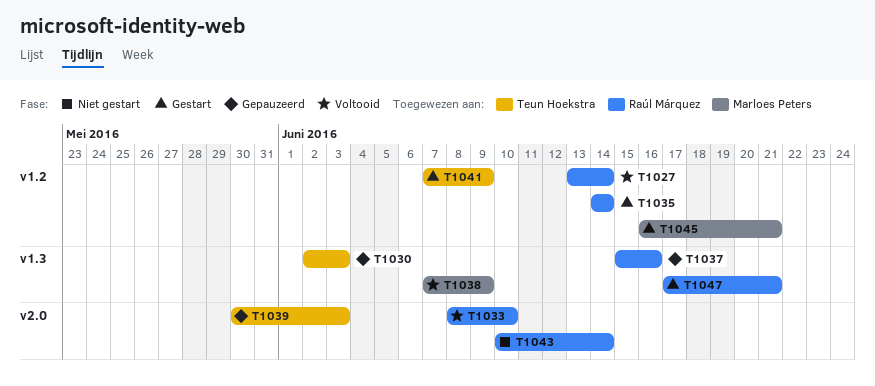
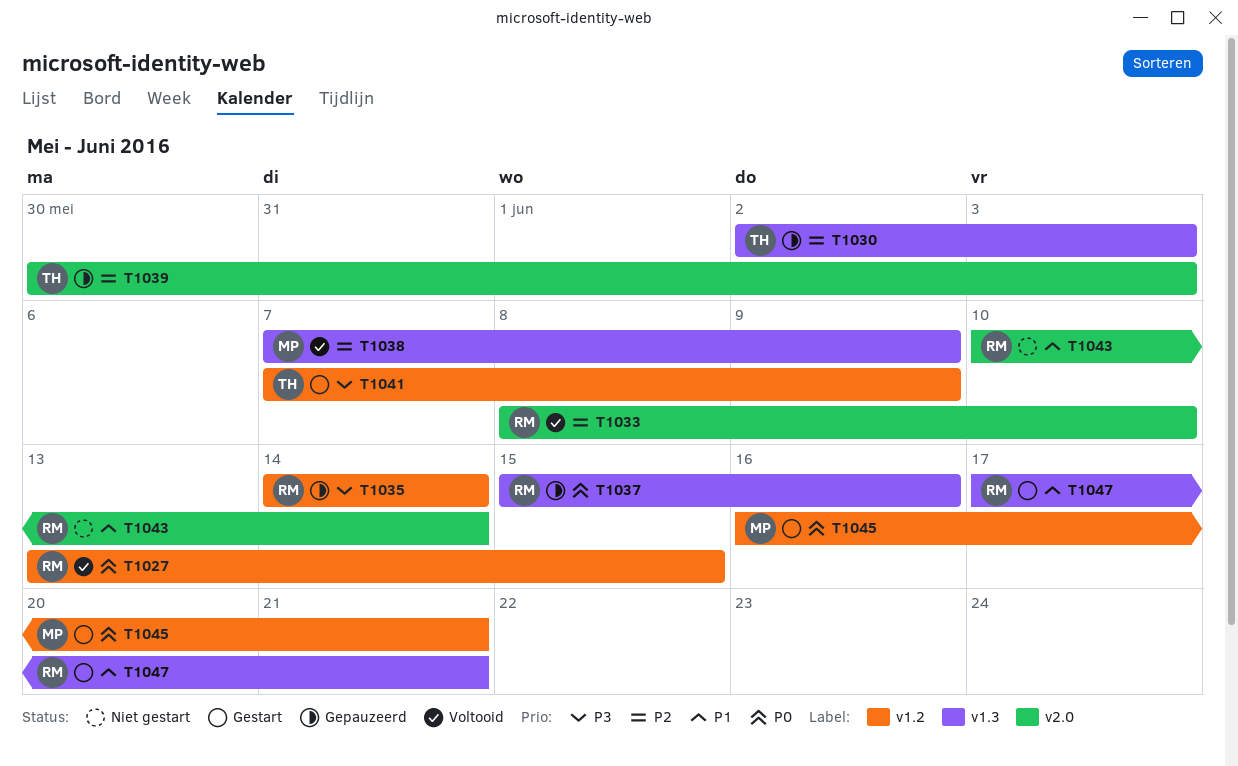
T1027, due: Jun 14 -> Jun 15
T1035, status: Gestart -> Gepauzeerd

